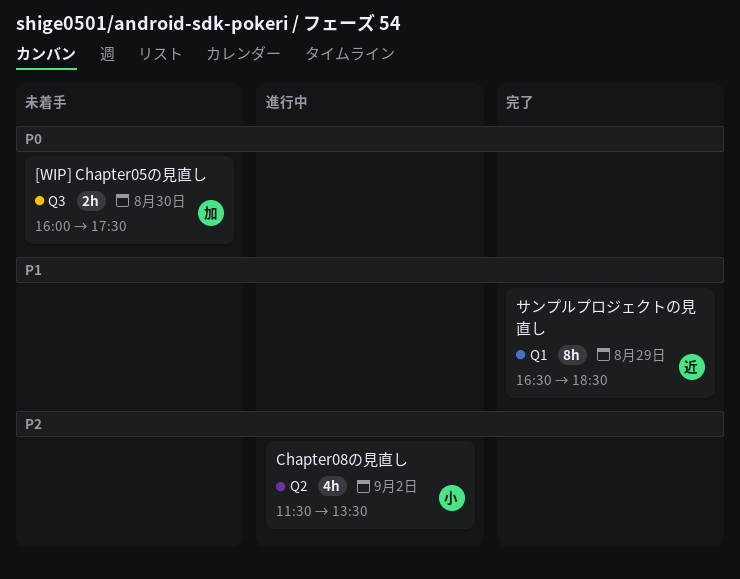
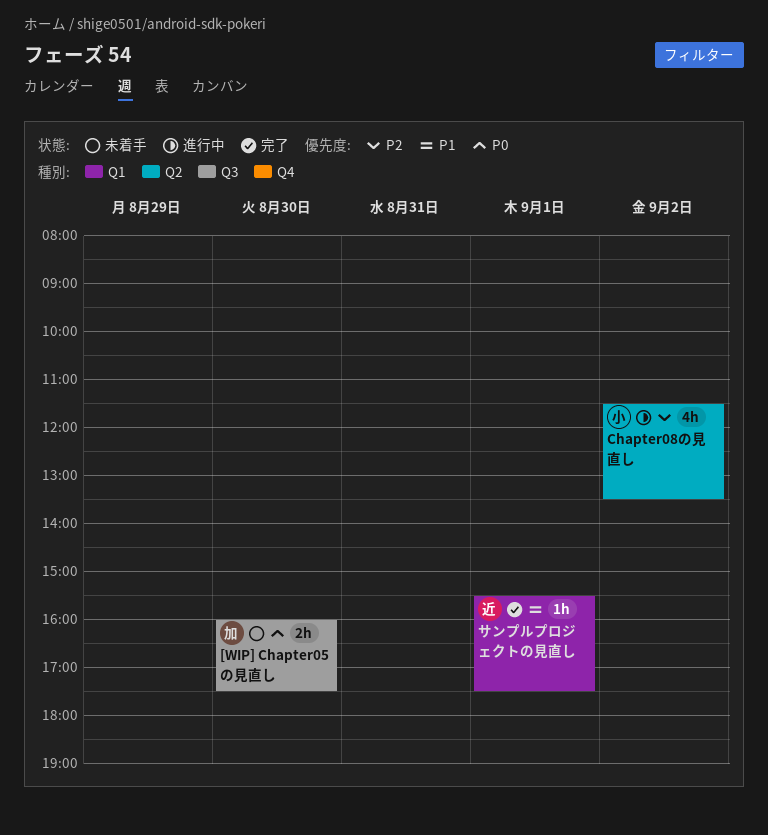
サンプルプロジェクトの見直し, estimate: 8h -> 1h
サンプルプロジェクトの見直し, day: Aug 29 -> Sep 1
サンプルプロジェクトの見直し, begins: 16:30 -> 15:30
サンプルプロジェクトの見直し, ends: 18:30 -> 17:30

